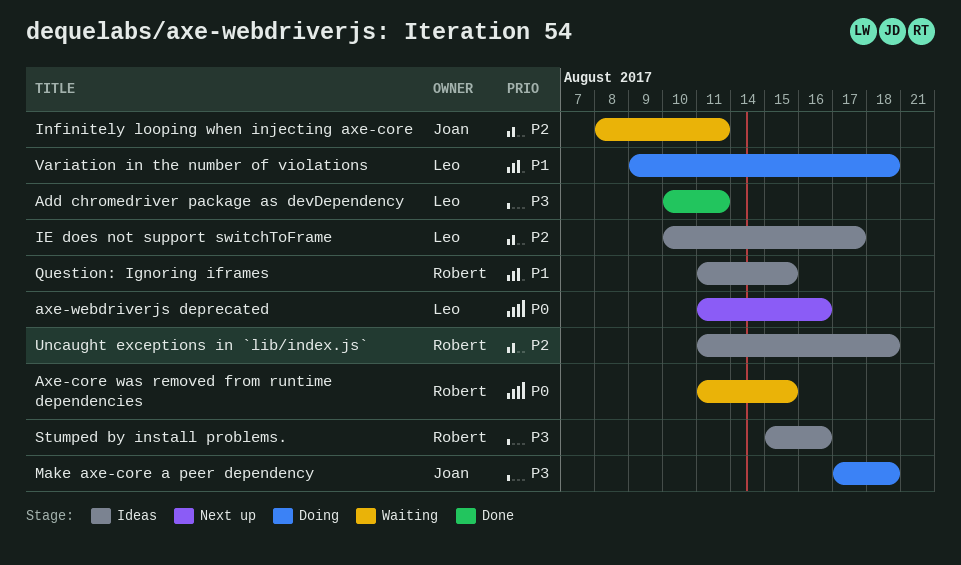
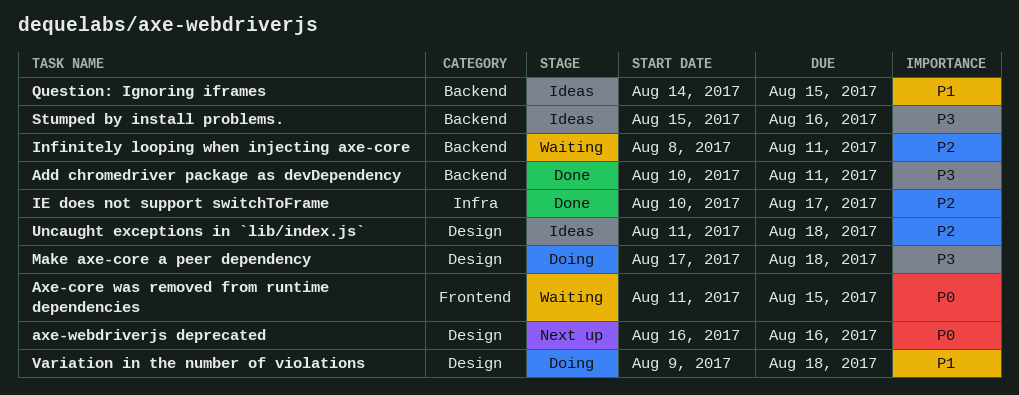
axe-webdriverjs deprecated, start: Aug 11 -> Aug 16
IE does not support switchToFrame, status: Ideas -> Done
Question: Ignoring iframes, start: Aug 11 -> Aug 14

